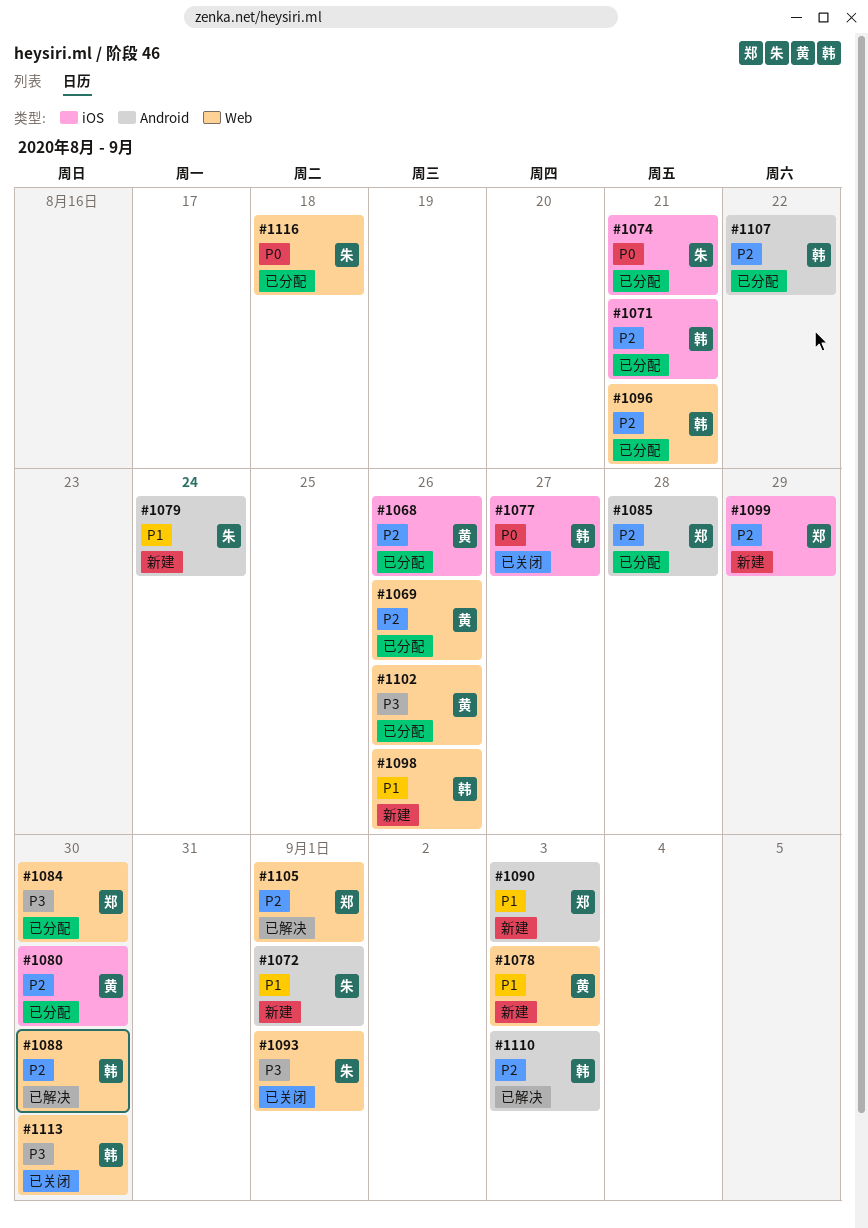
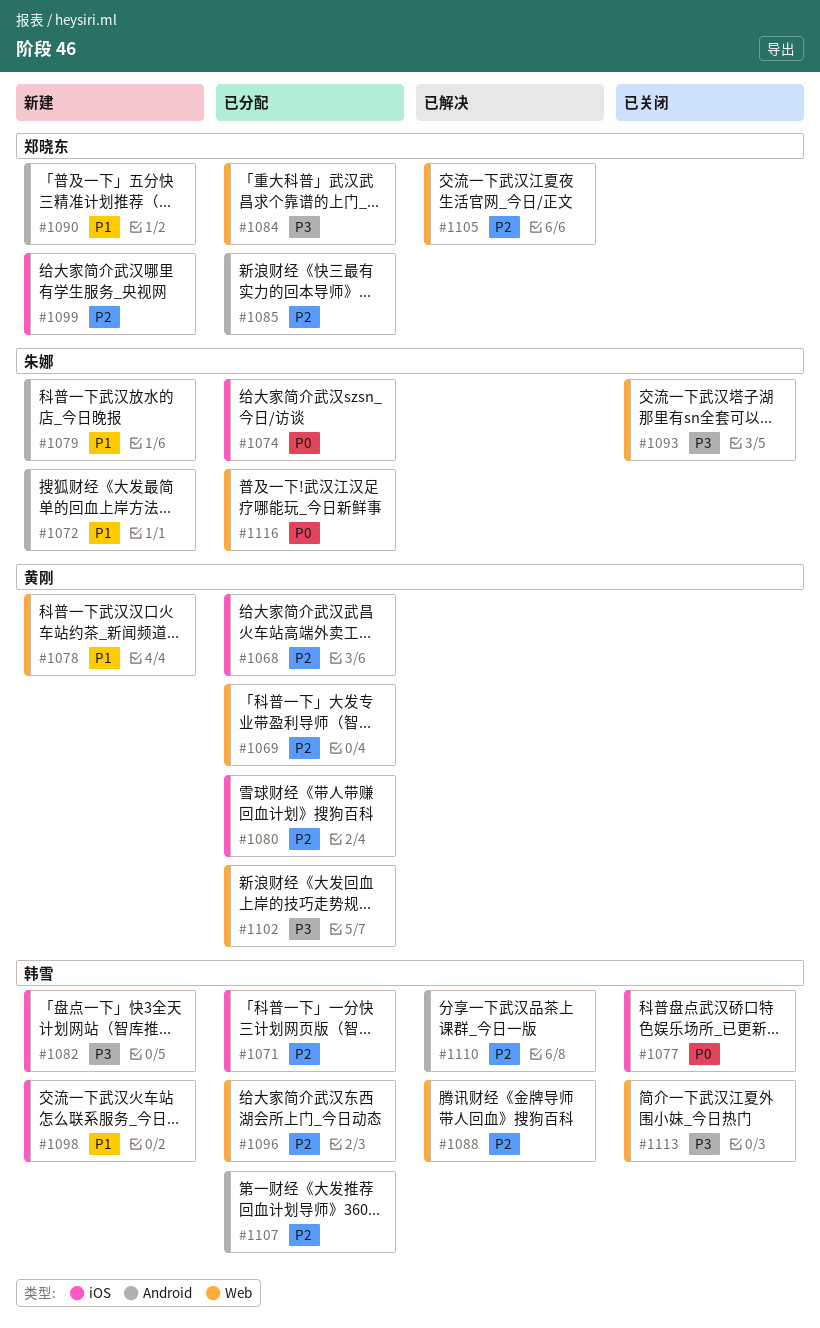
#1082: none -> present
#1098, label: Web -> iOS

